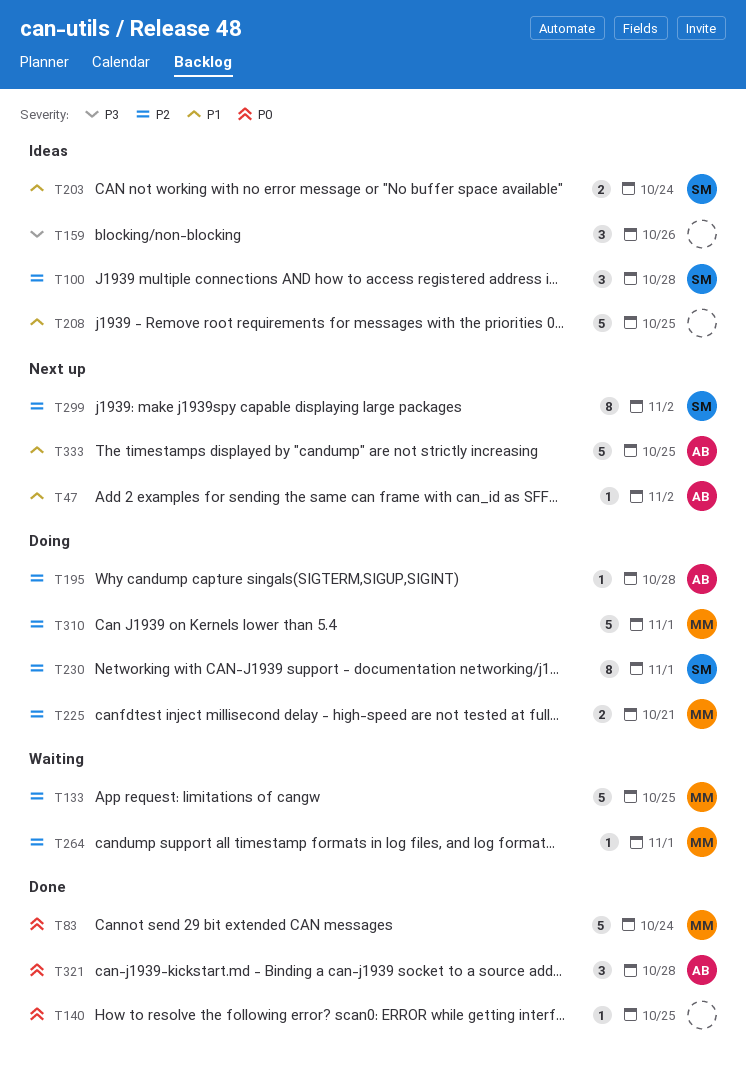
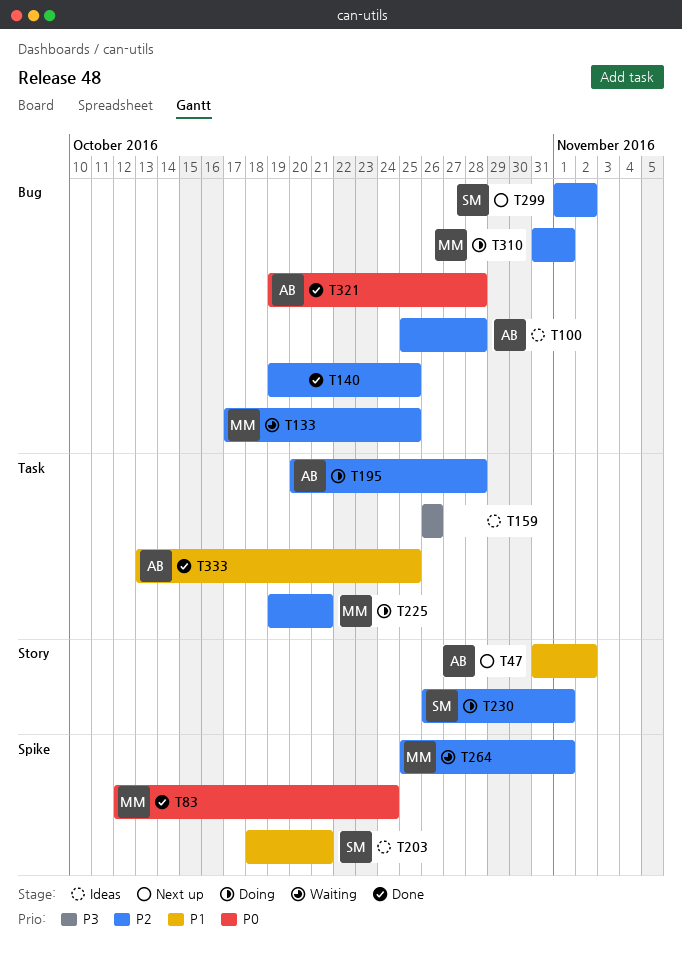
T100, owner: SM -> AB
T140, priority: P0 -> P2
T203, due: Oct 24 -> Oct 21
T208: present -> none
T333, status: Next up -> Done

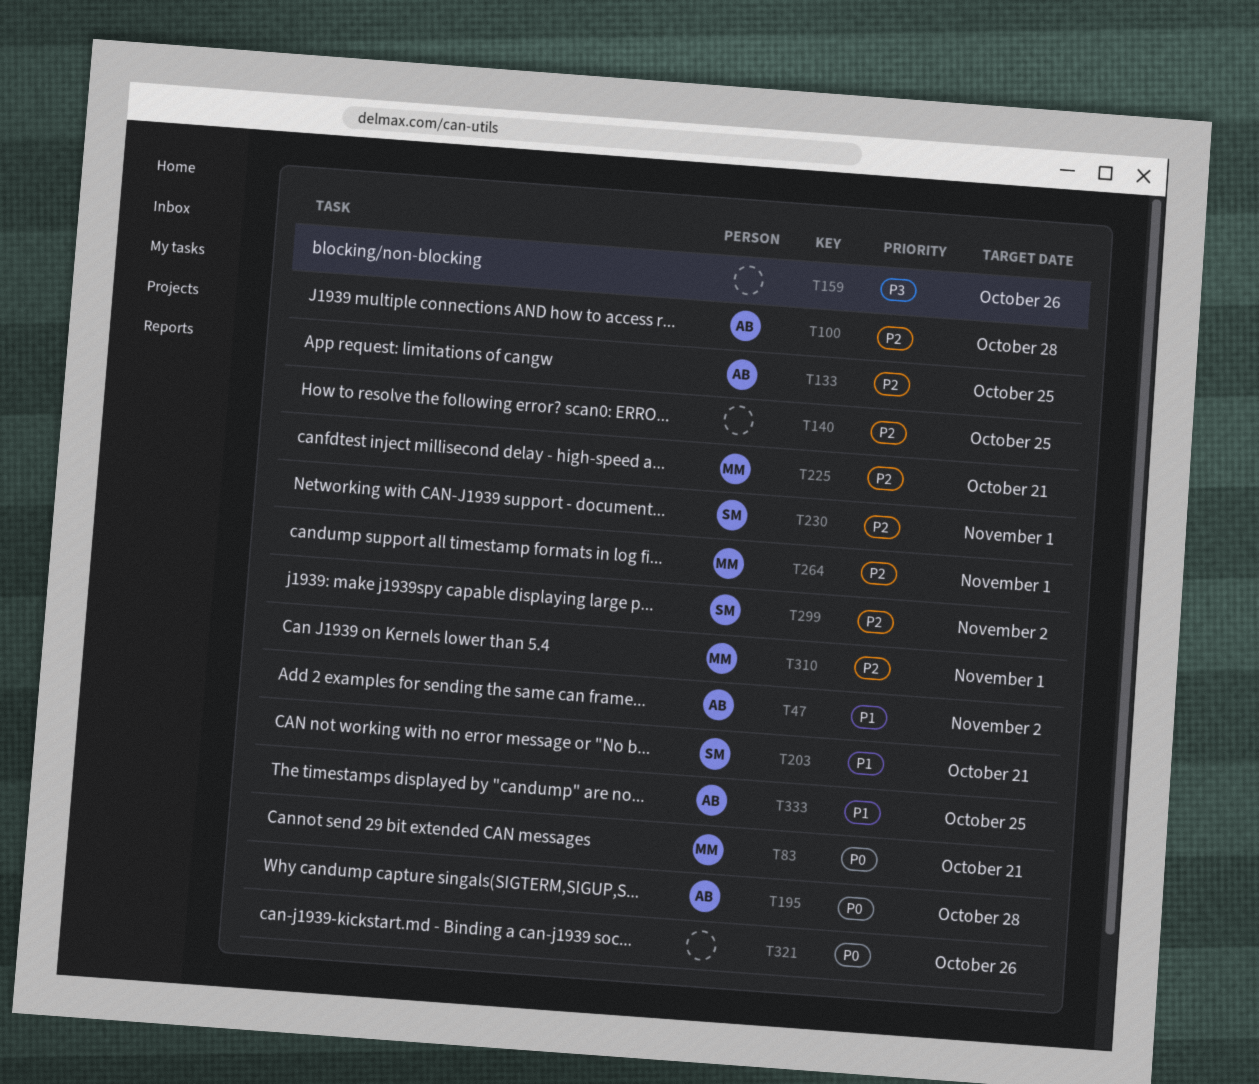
T83, due: Oct 24 -> Oct 21
T133, owner: MM -> AB
T195, priority: P2 -> P0
T321, owner: AB -> none
T321, due: Oct 28 -> Oct 26

